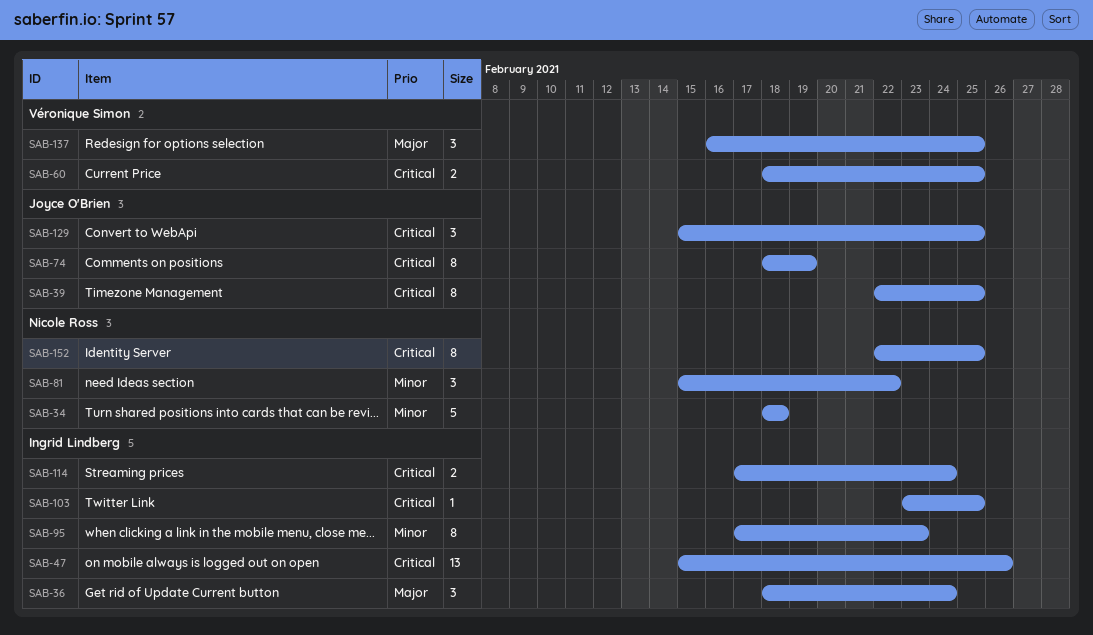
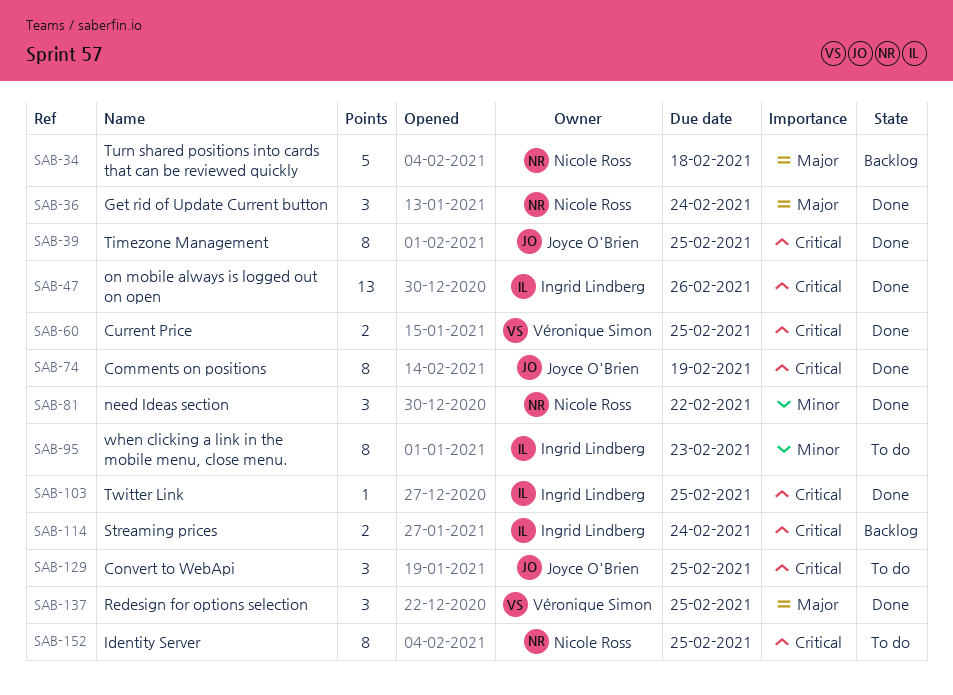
SAB-34, priority: Minor -> Major
SAB-36, owner: Ingrid Lindberg -> Nicole Ross

